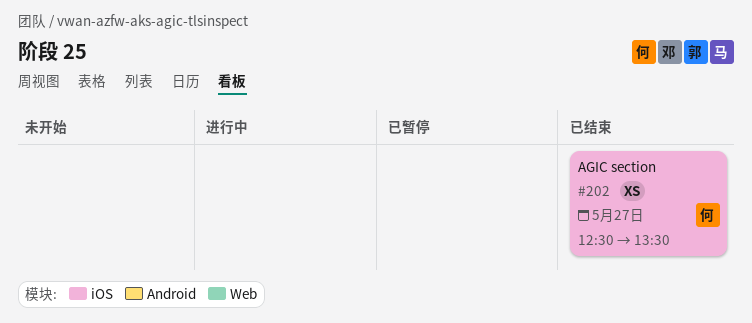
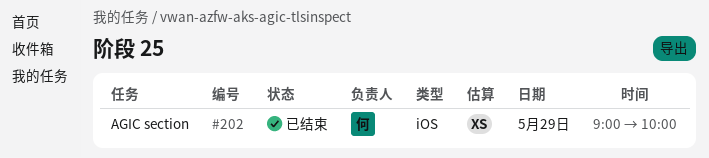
#202, day: May 27 -> May 29
#202, begins: 12:30 -> 09:00
#202, ends: 13:30 -> 10:00

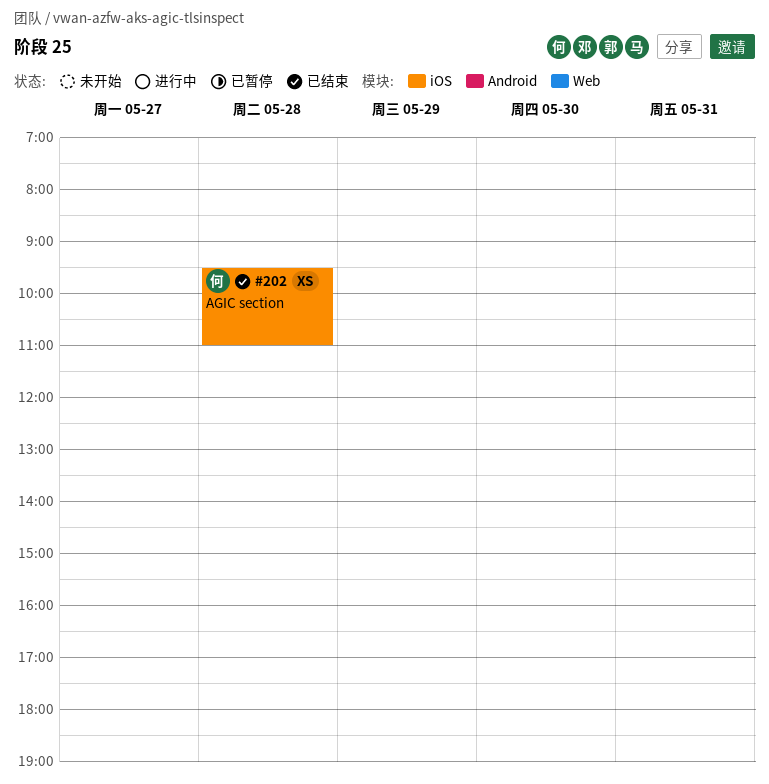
#202, day: May 29 -> May 28
#202, begins: 09:00 -> 09:30
#202, ends: 10:00 -> 11:00

